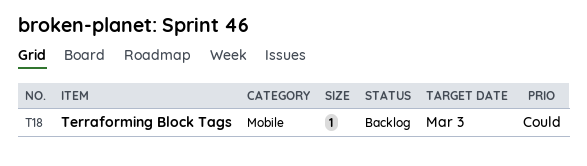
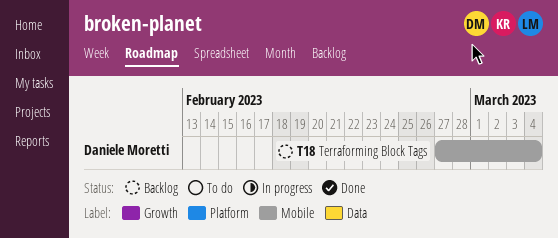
T18, due: Mar 3 -> Mar 4

